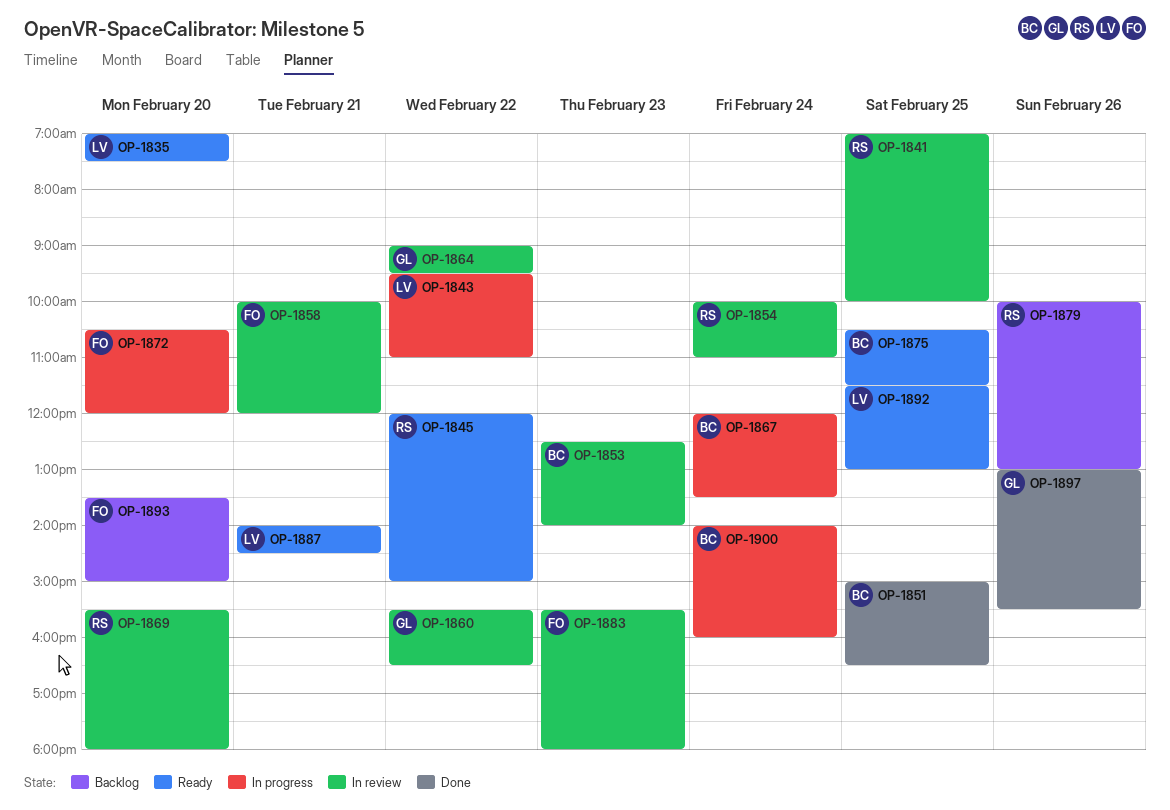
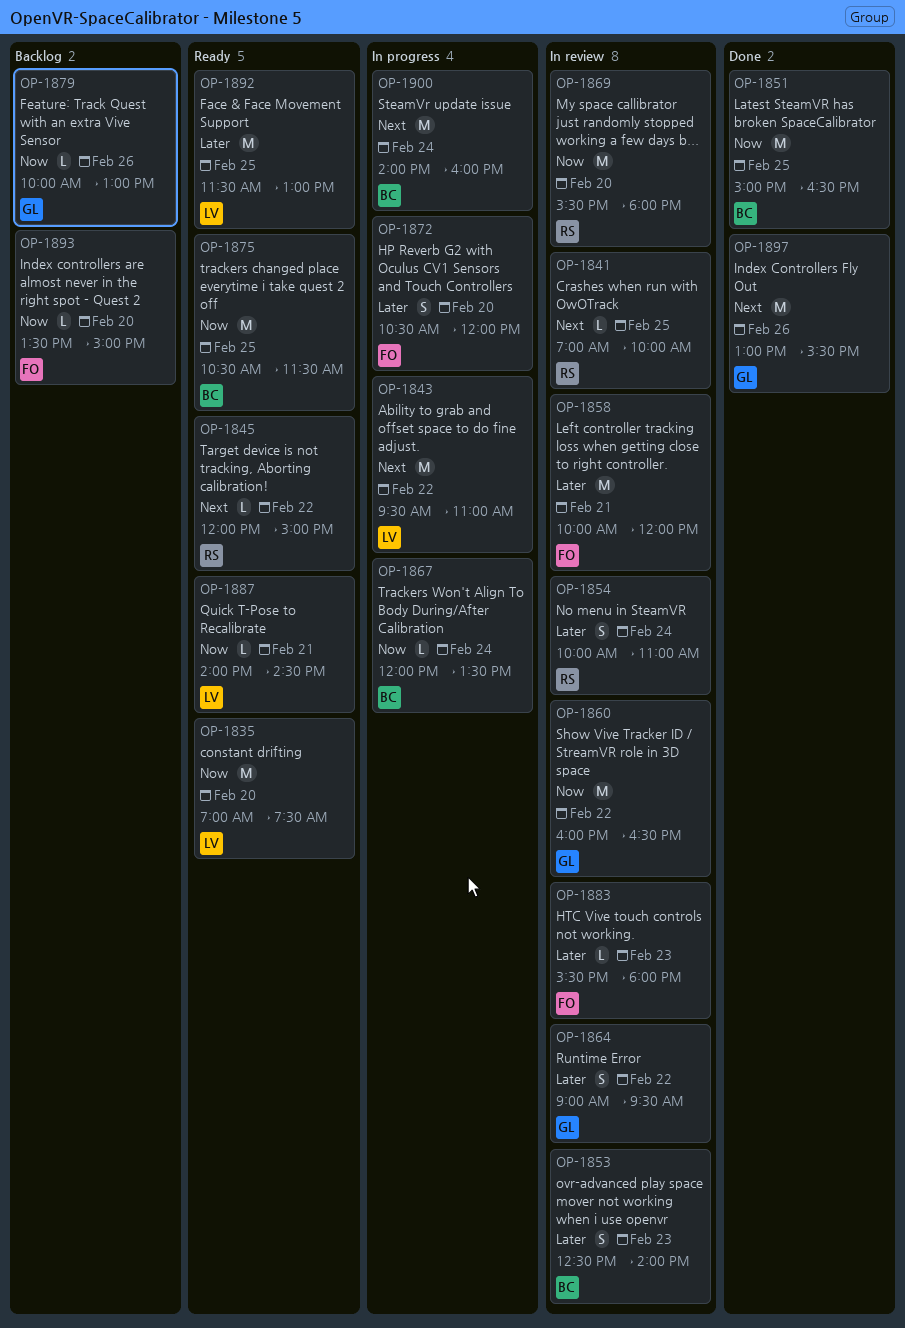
OP-1860, begins: 15:30 -> 16:00
OP-1879, owner: RS -> GL

